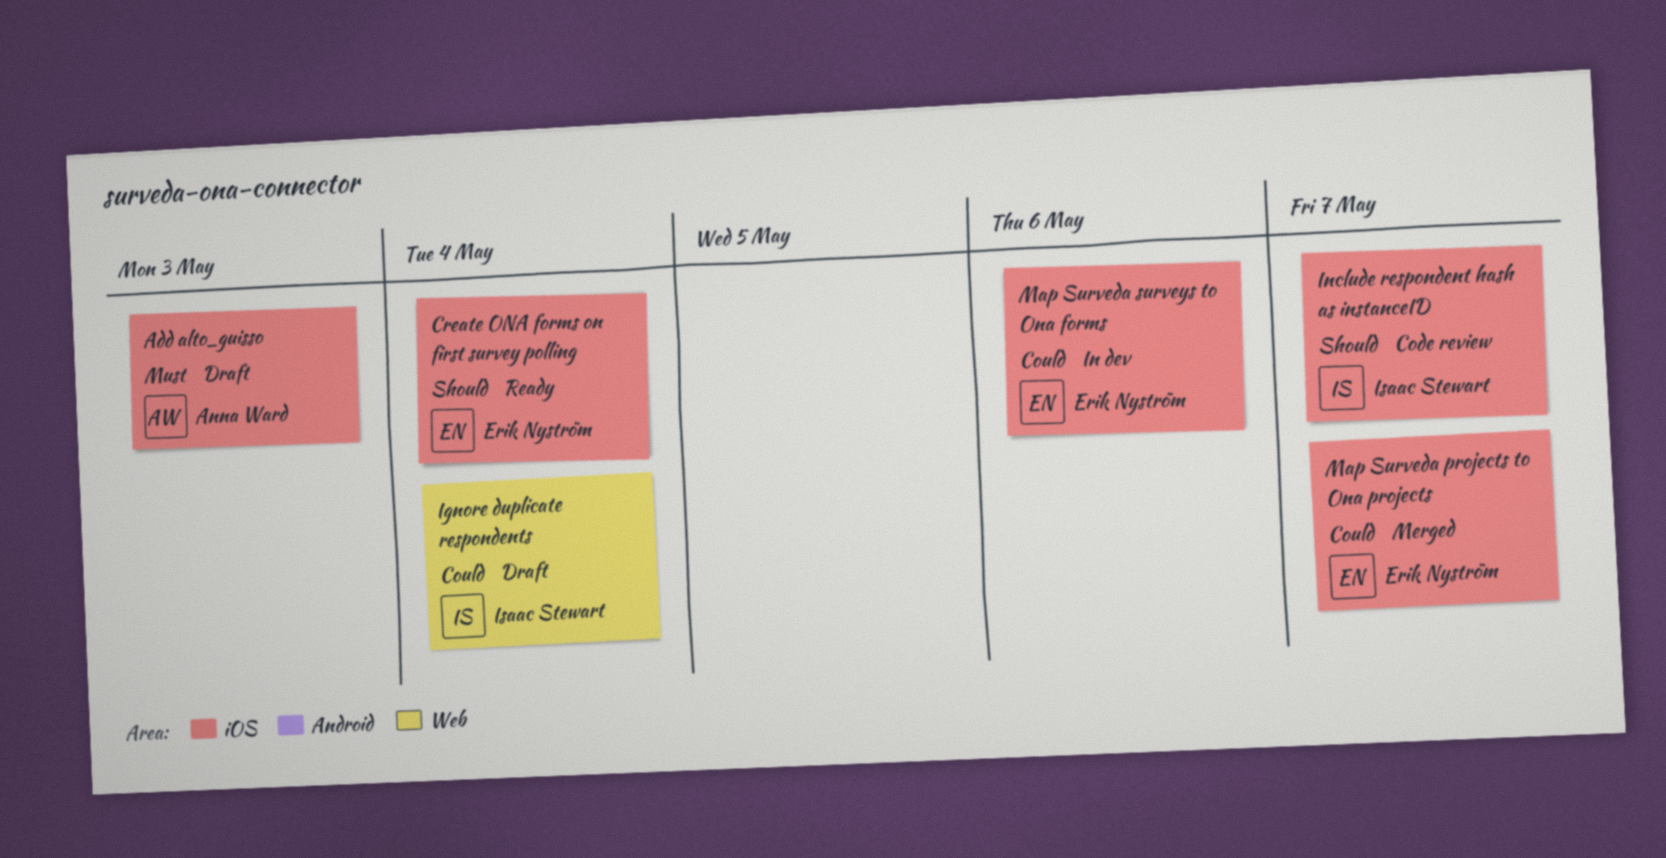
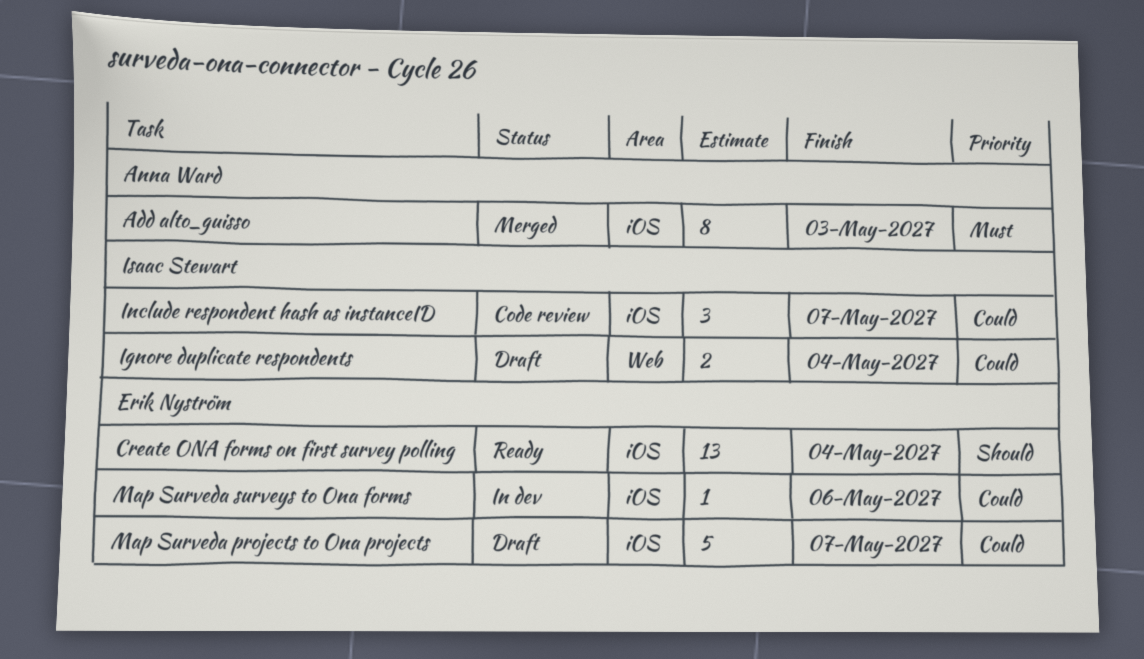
Add alto_guisso, status: Draft -> Merged
Include respondent hash as instanceID, priority: Should -> Could
Map Surveda projects to Ona projects, status: Merged -> Draft

